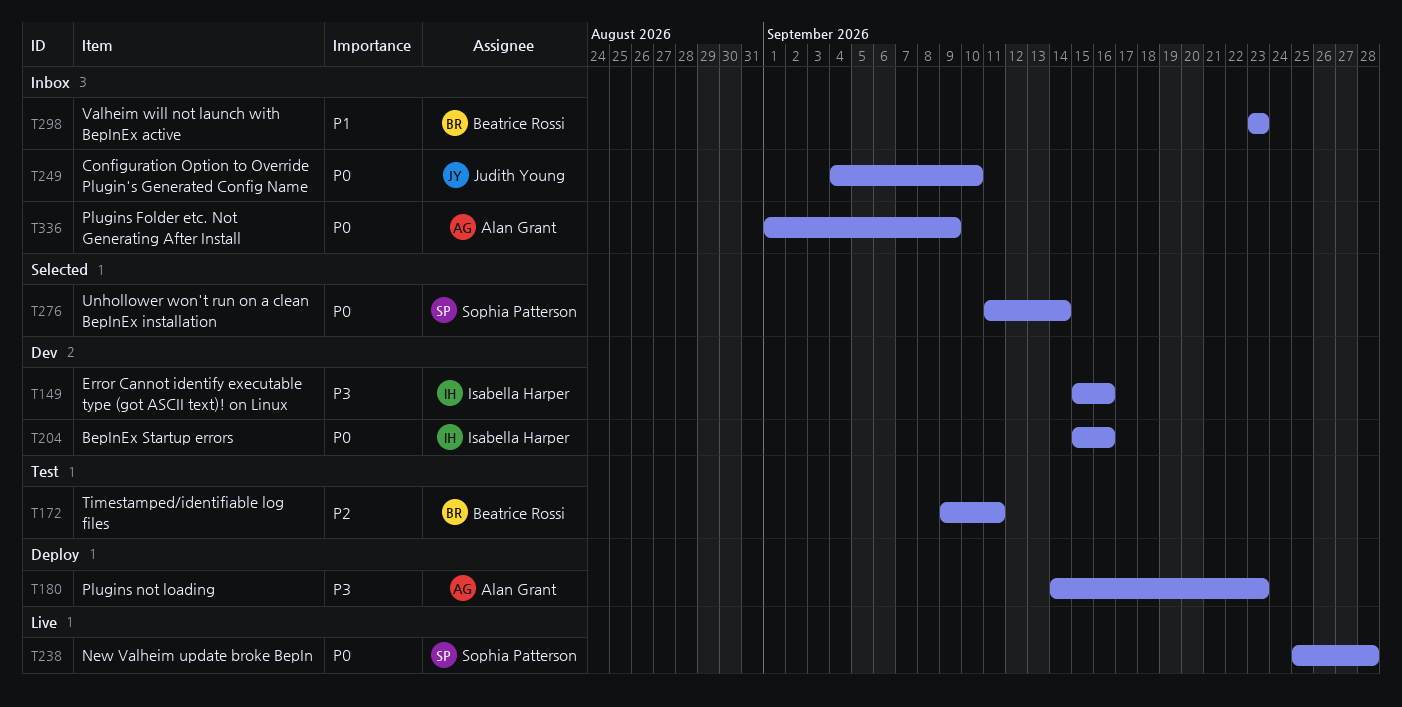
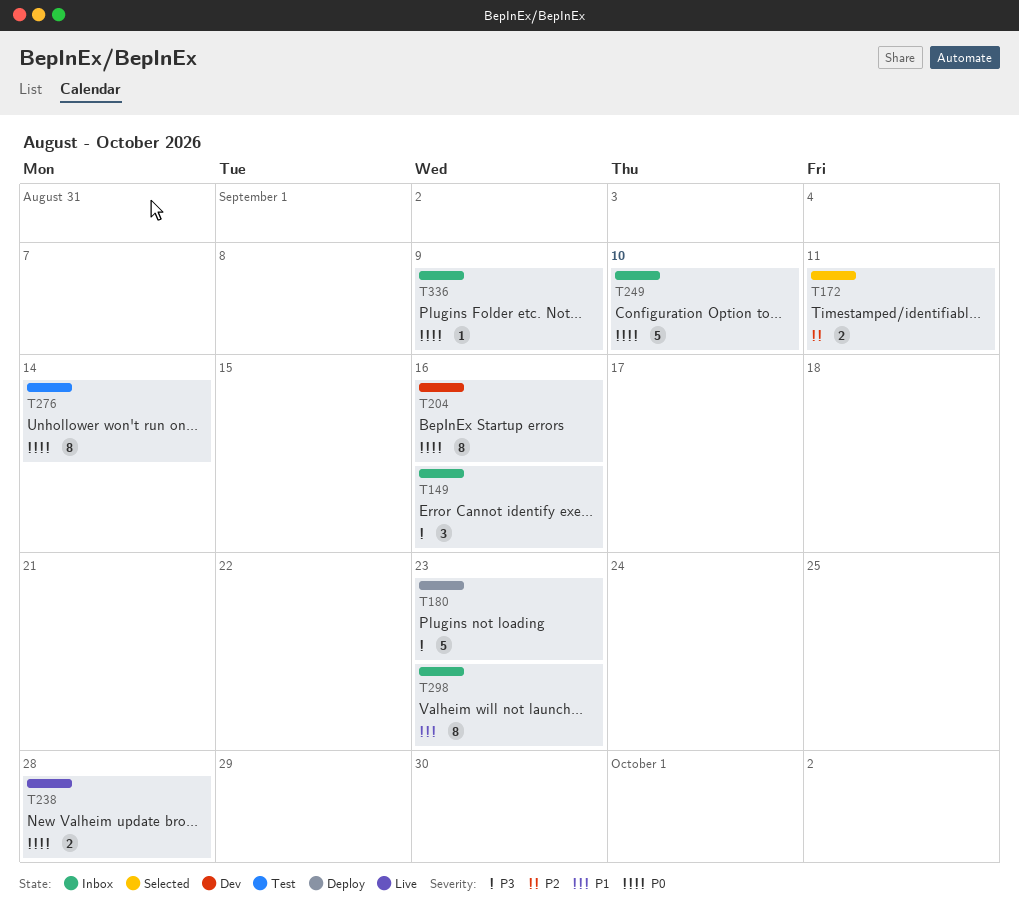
T149, status: Dev -> Inbox
T172, status: Test -> Selected
T276, status: Selected -> Test

